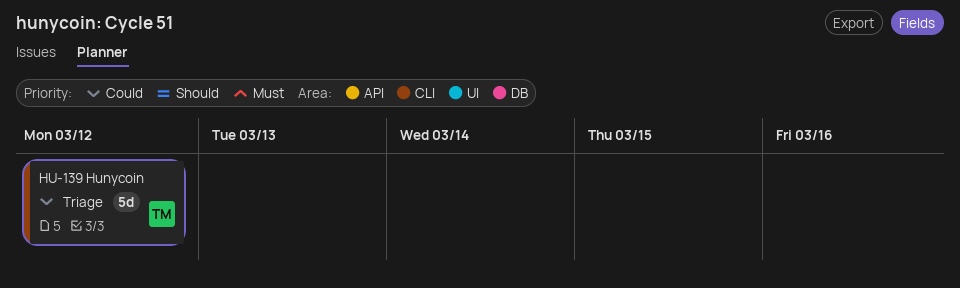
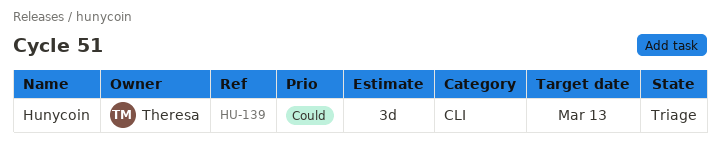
HU-139, estimate: 5d -> 3d
HU-139, due: Mar 12 -> Mar 13

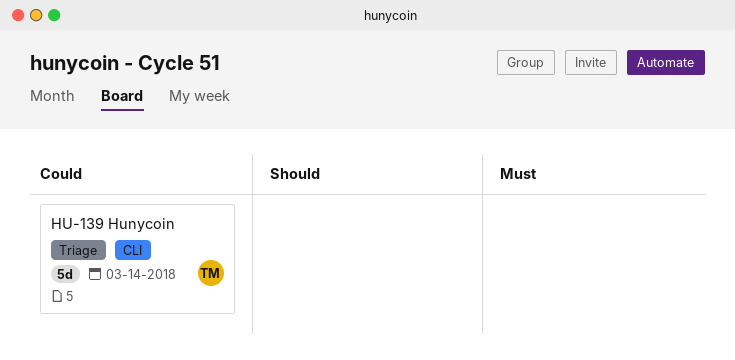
HU-139, estimate: 3d -> 5d
HU-139, due: Mar 13 -> Mar 14

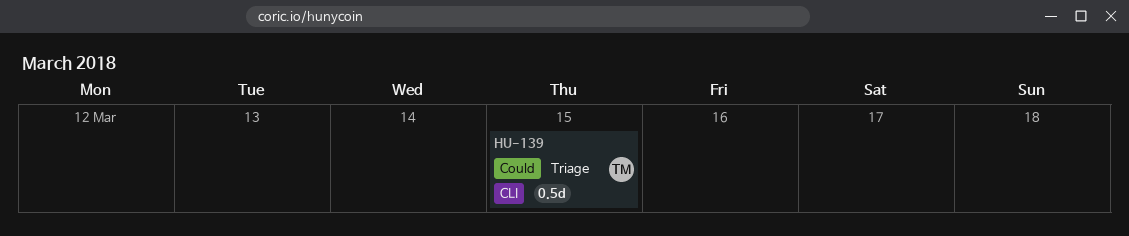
HU-139, estimate: 5d -> 0.5d
HU-139, due: Mar 14 -> Mar 15

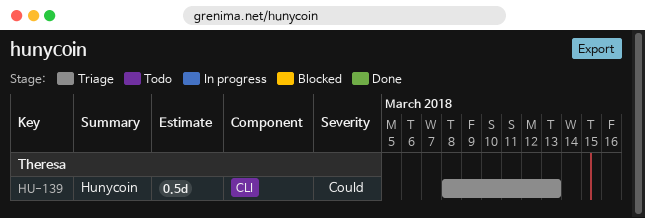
HU-139, due: Mar 15 -> Mar 13

